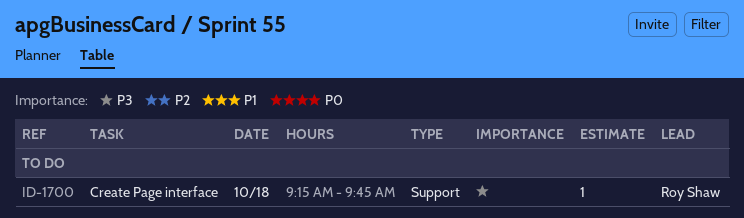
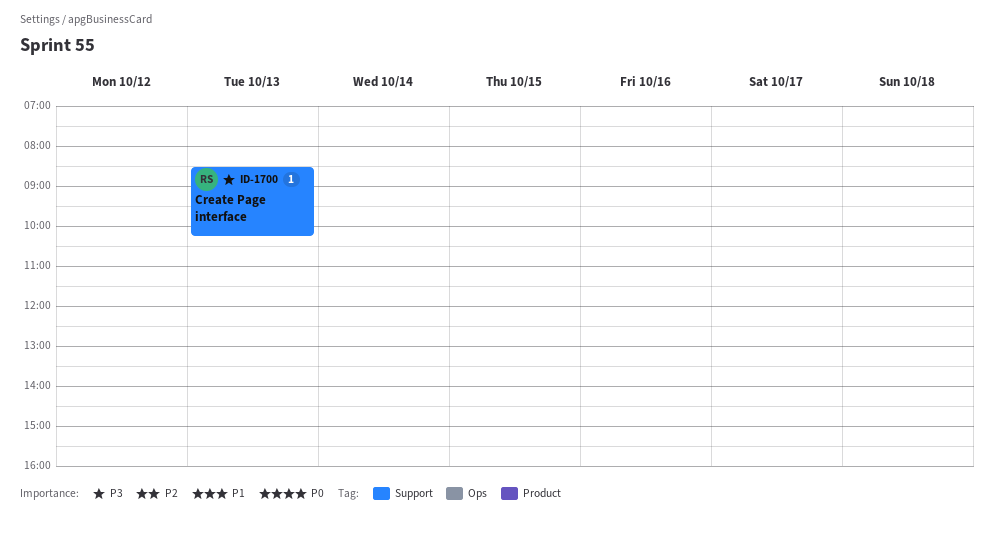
ID-1700, day: Oct 18 -> Oct 13
ID-1700, begins: 09:15 -> 08:30
ID-1700, ends: 09:45 -> 10:15

